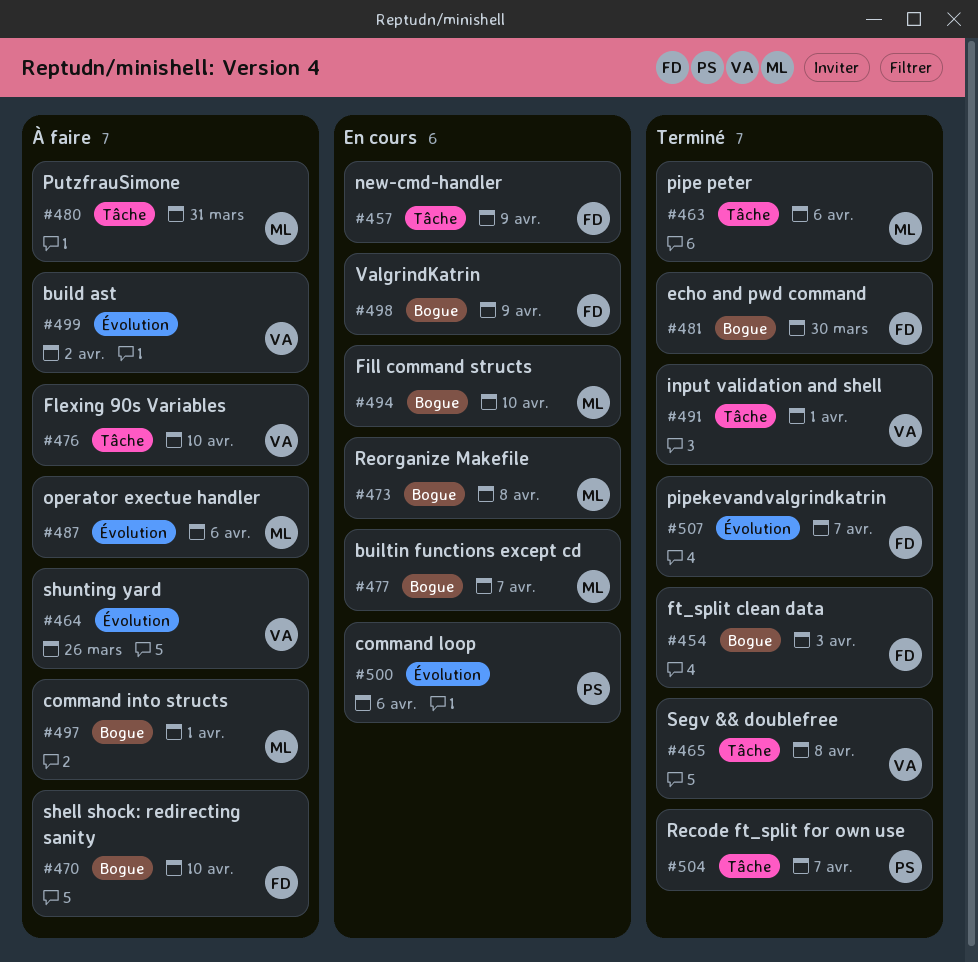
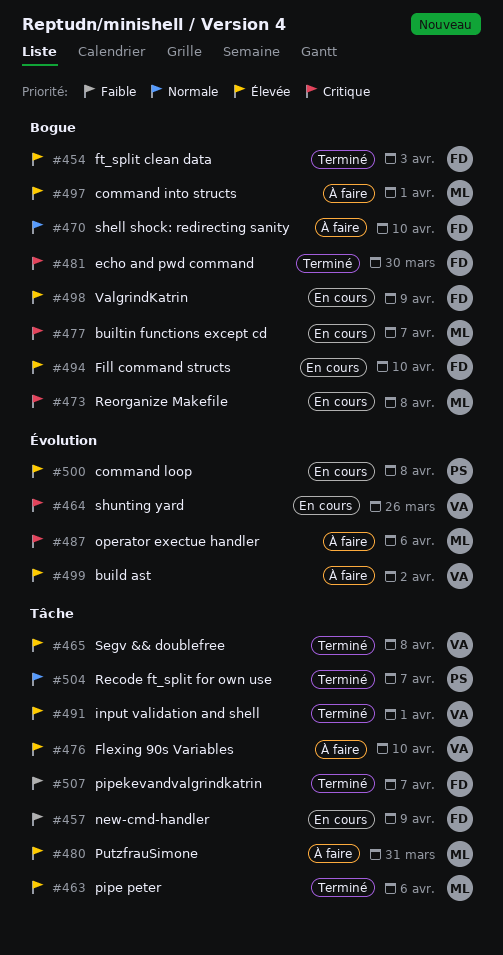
#464, status: À faire -> En cours
#494, owner: ML -> FD
#500, due: Apr 6 -> Apr 8
#507, label: Évolution -> Tâche

